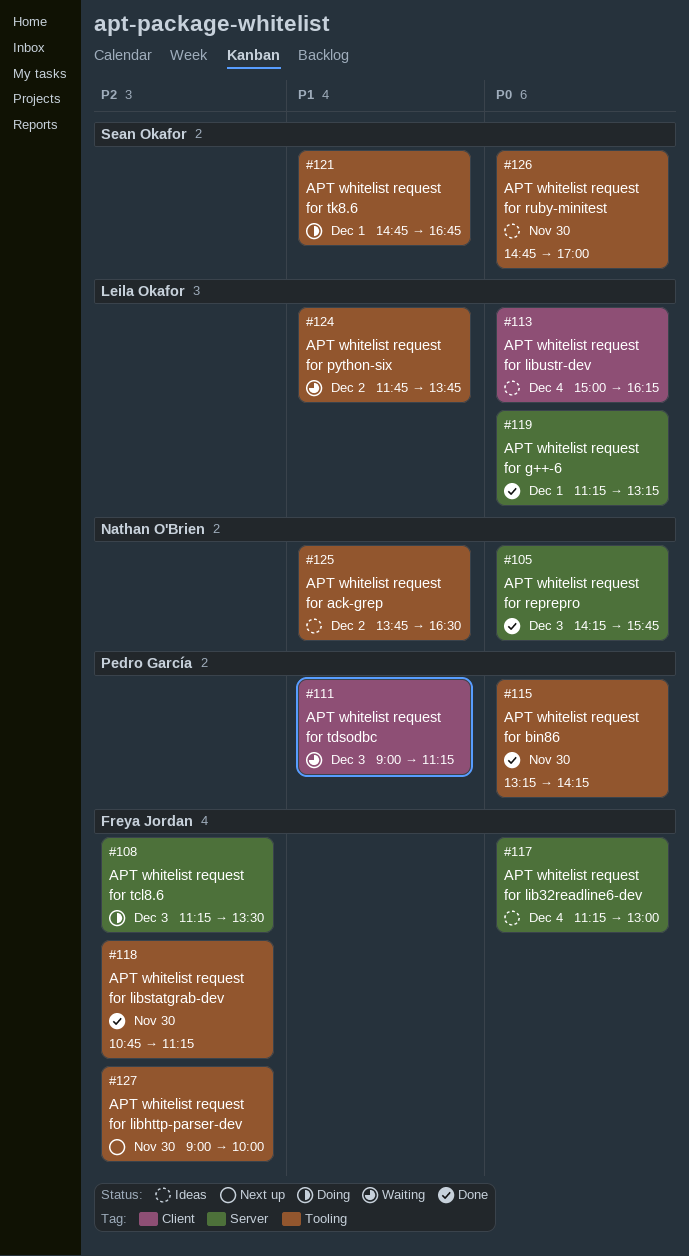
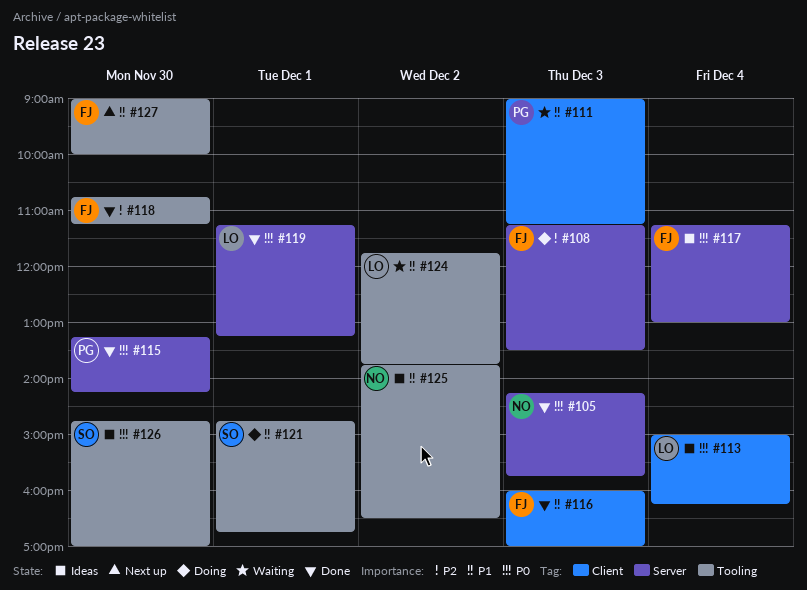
#115, label: Tooling -> Server
#116: none -> present
#127, priority: P2 -> P1

